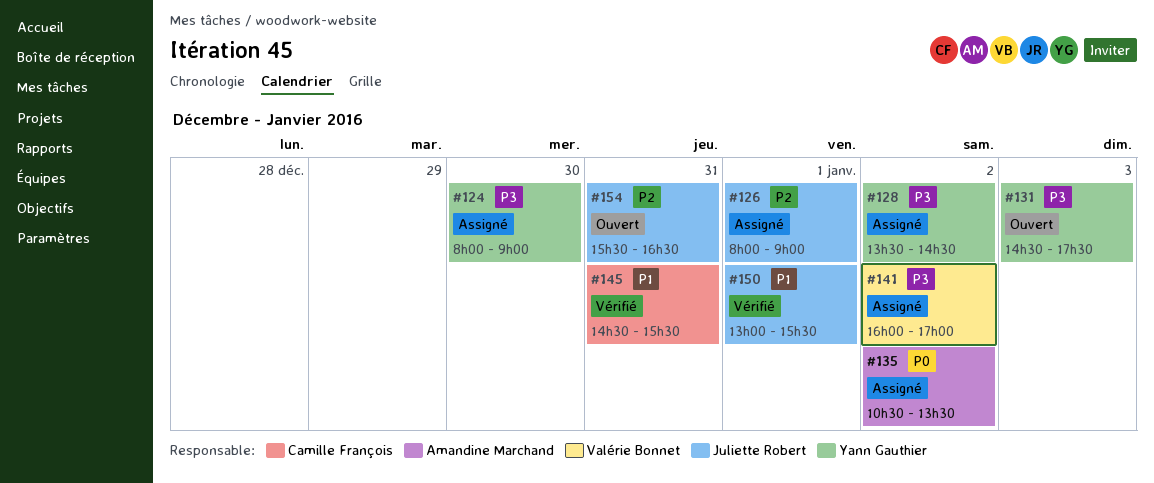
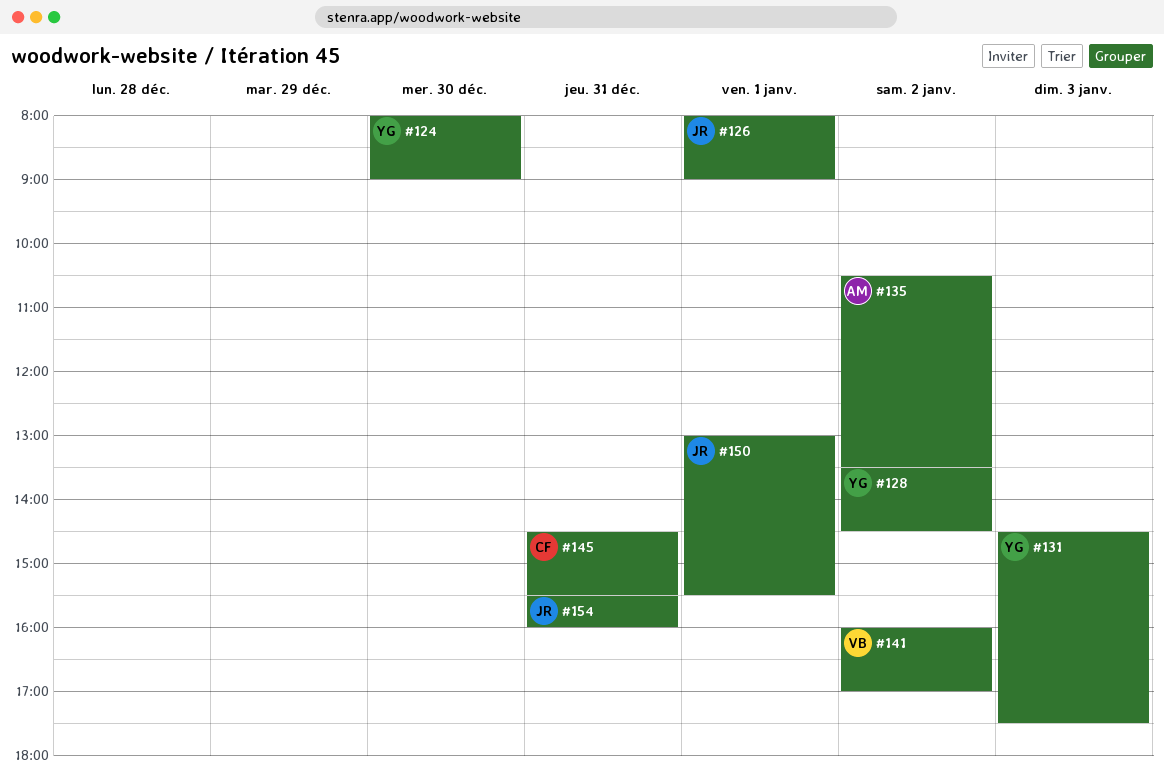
#154, ends: 16:30 -> 16:00

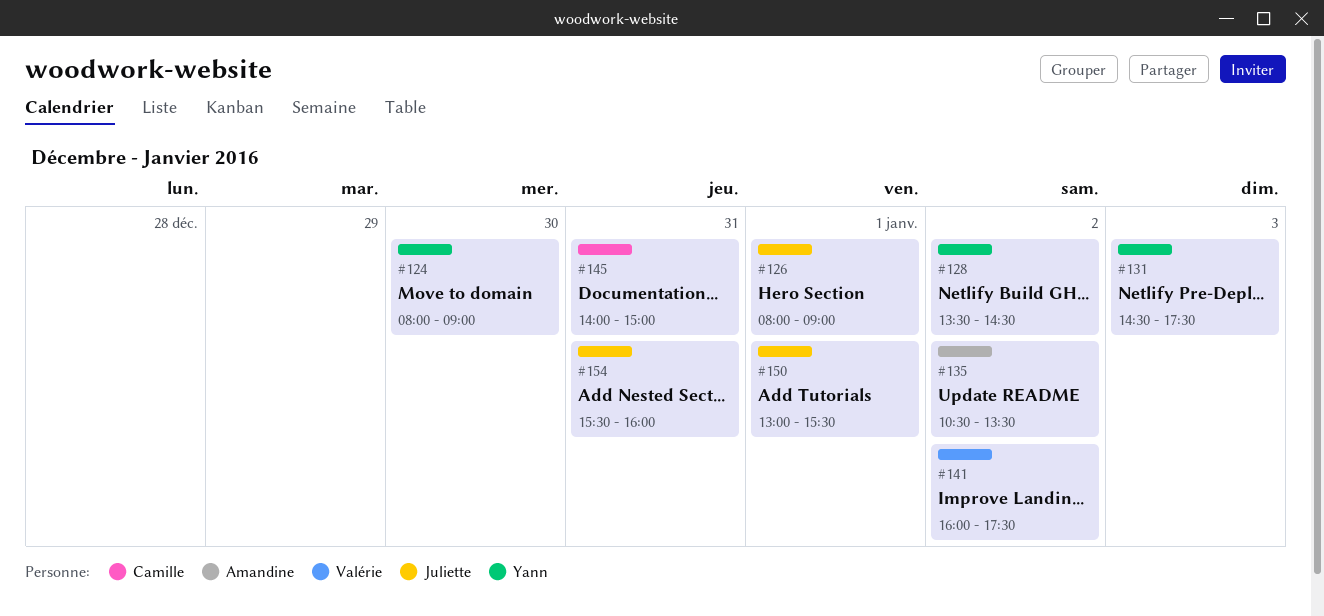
#141, ends: 17:00 -> 17:30
#145, begins: 14:30 -> 14:00
#145, ends: 15:30 -> 15:00

